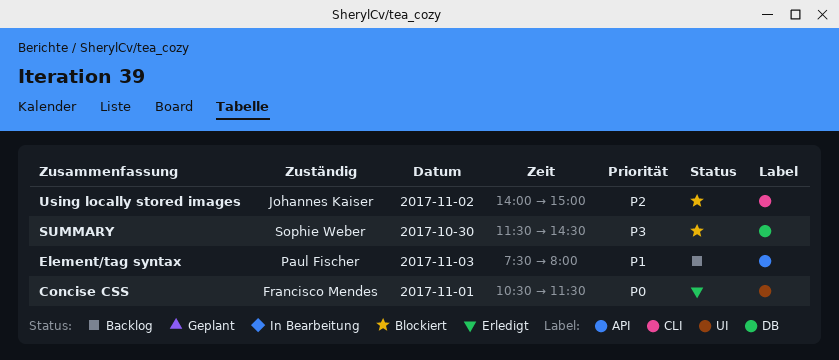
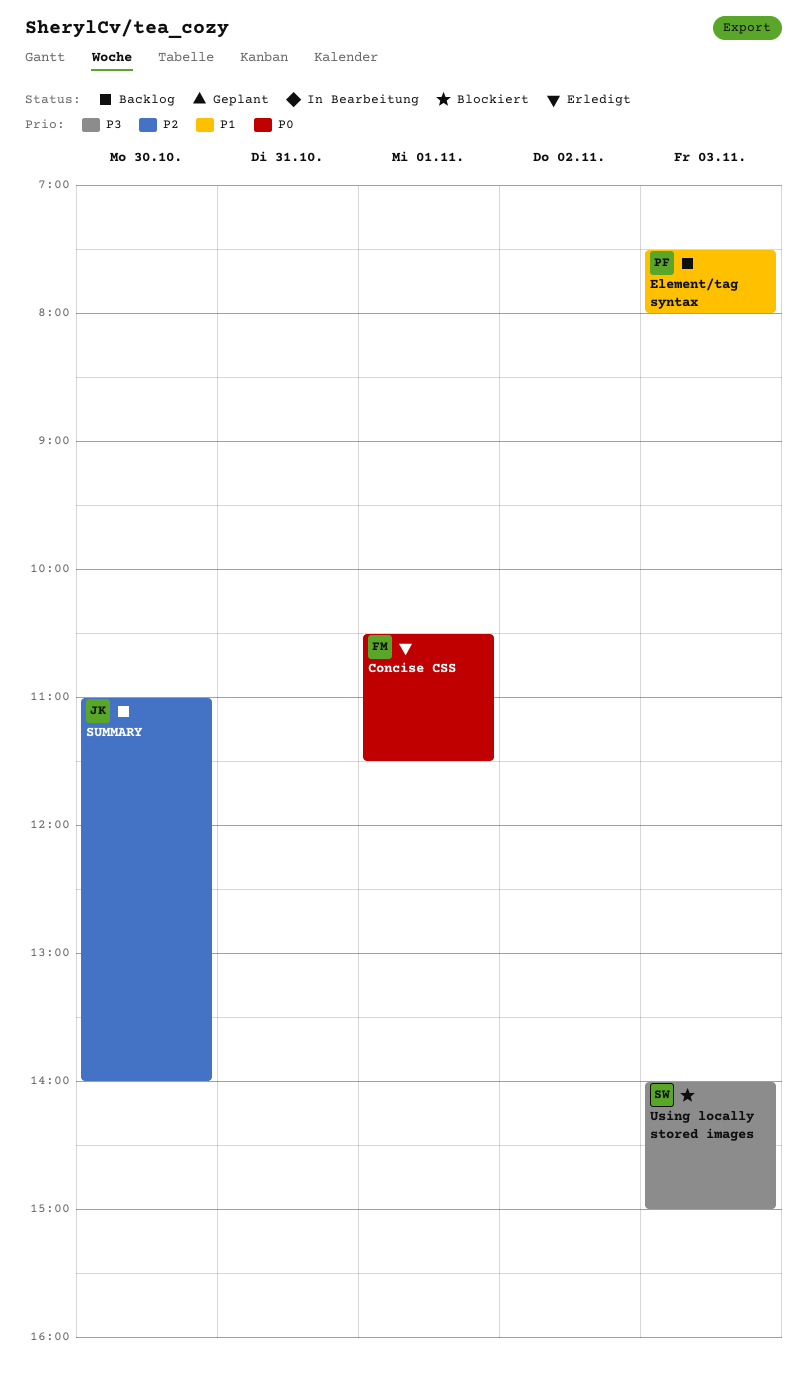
SUMMARY, status: Blockiert -> Backlog
SUMMARY, owner: Sophie Weber -> Johannes Kaiser
SUMMARY, priority: P3 -> P2
SUMMARY, begins: 11:30 -> 11:00
SUMMARY, ends: 14:30 -> 14:00
Using locally stored images, owner: Johannes Kaiser -> Sophie Weber
Using locally stored images, priority: P2 -> P3
Using locally stored images, day: Nov 2 -> Nov 3

